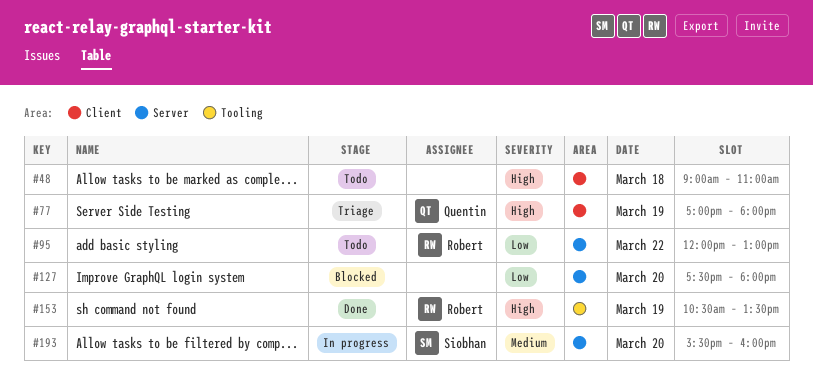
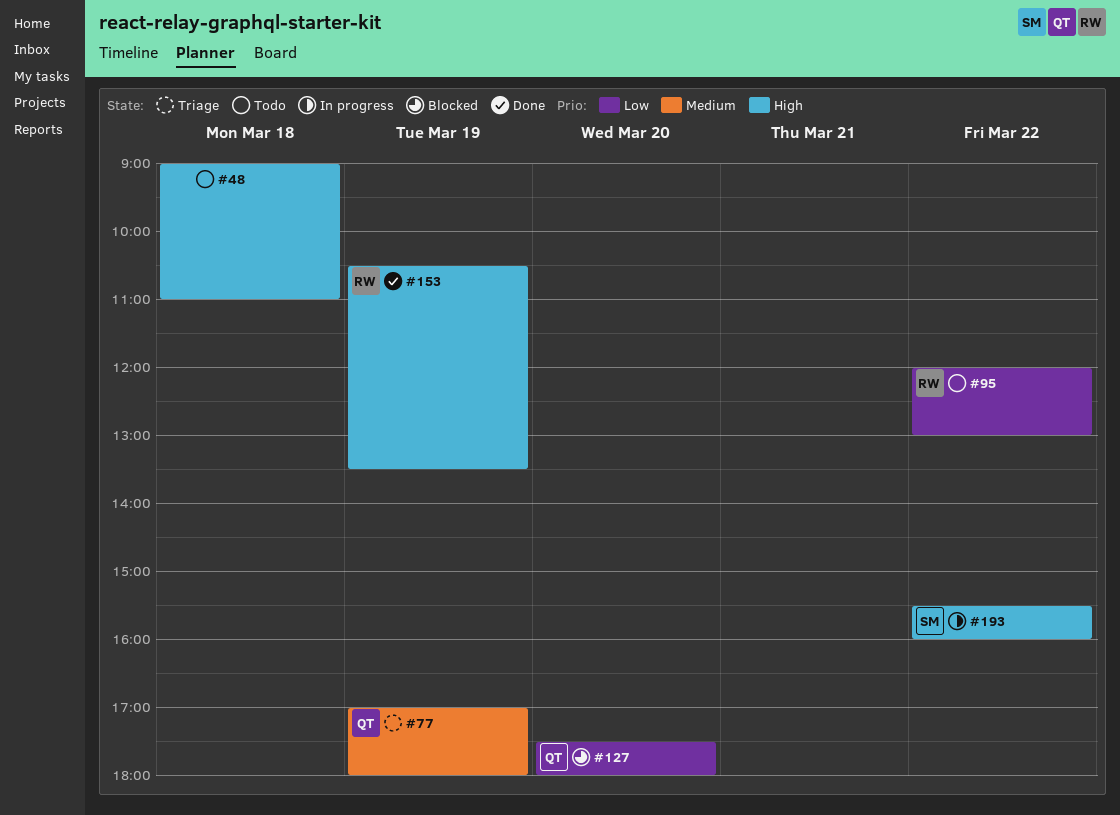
#77, priority: High -> Medium
#127, owner: none -> Quentin
#193, priority: Medium -> High
#193, day: Mar 20 -> Mar 22

